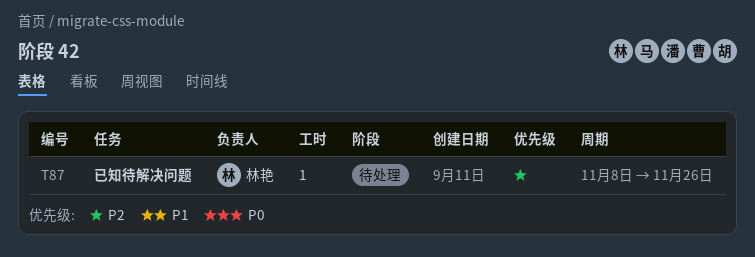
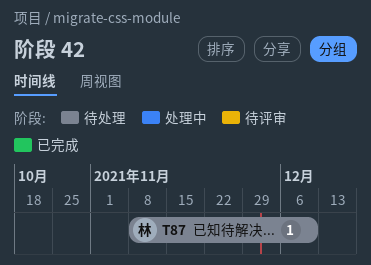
T87, due: Nov 26 -> Dec 10

